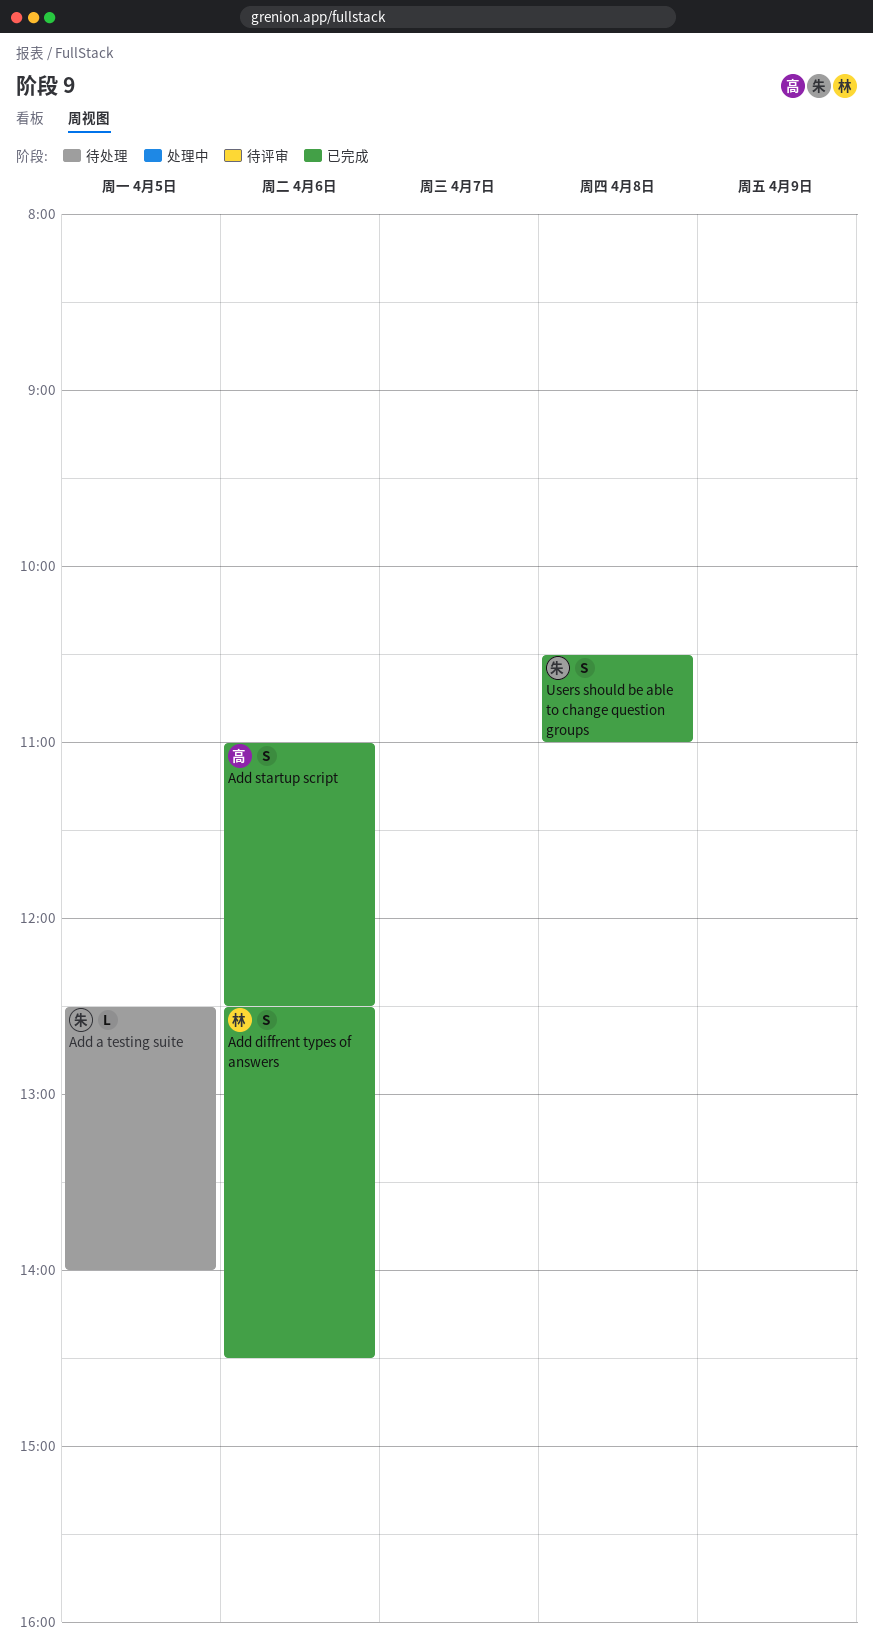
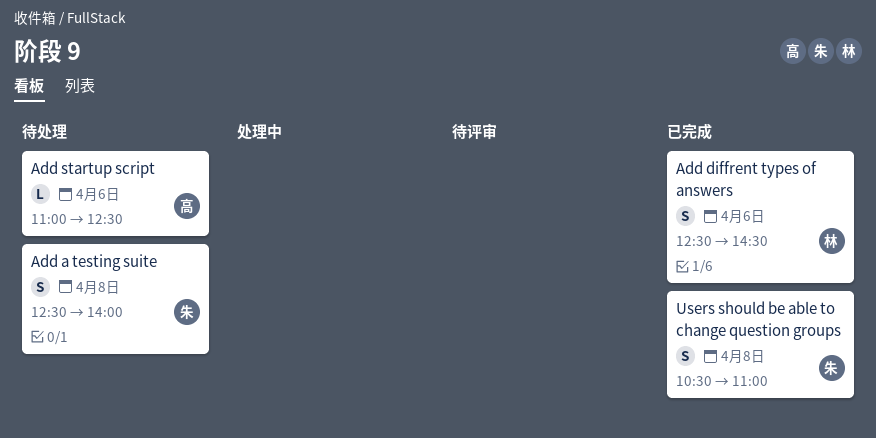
Add a testing suite, estimate: L -> S
Add a testing suite, day: Apr 5 -> Apr 8
Add startup script, status: 已完成 -> 待处理
Add startup script, estimate: S -> L

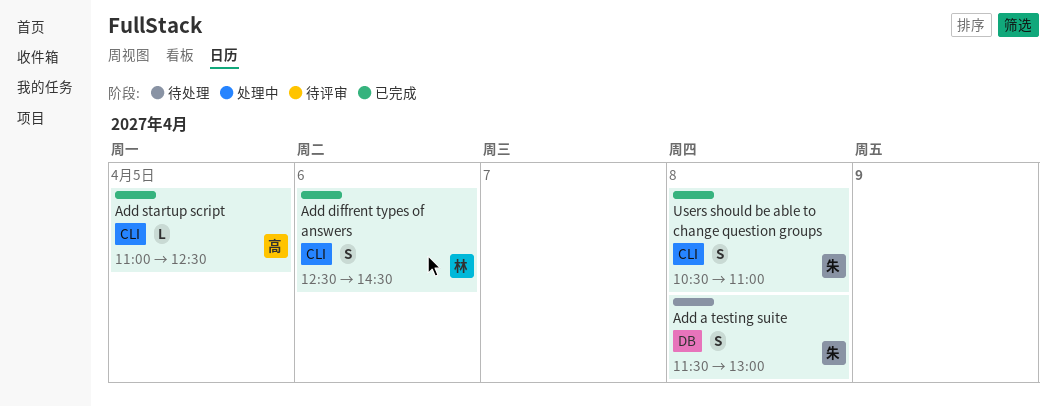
Add a testing suite, begins: 12:30 -> 11:30
Add a testing suite, ends: 14:00 -> 13:00
Add startup script, status: 待处理 -> 已完成
Add startup script, day: Apr 6 -> Apr 5

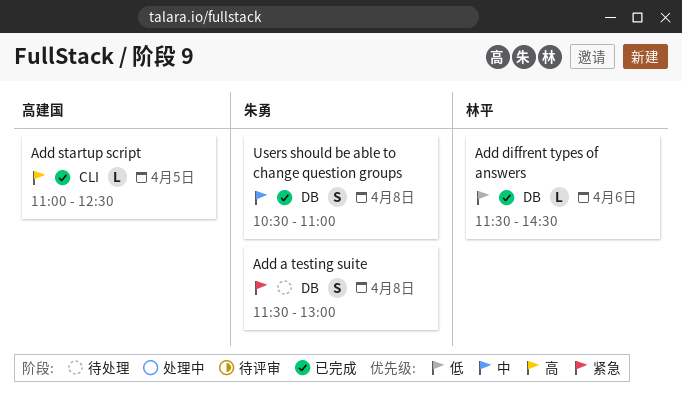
Add diffrent types of answers, label: CLI -> DB
Add diffrent types of answers, estimate: S -> L
Add diffrent types of answers, begins: 12:30 -> 11:30
Users should be able to change question groups, label: CLI -> DB

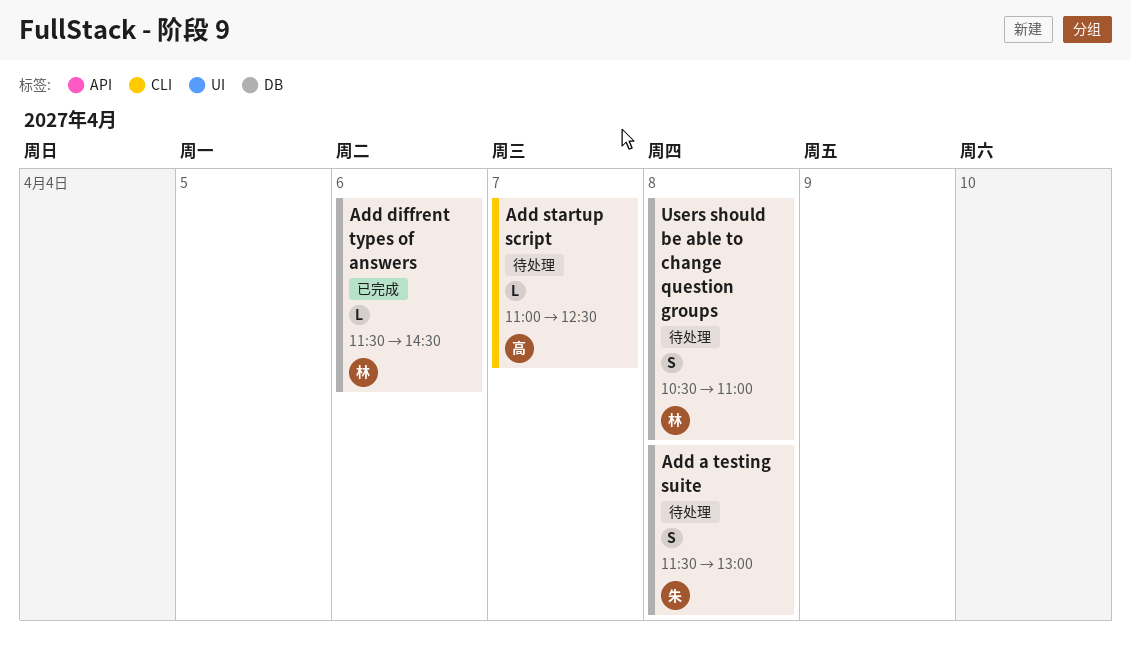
Add startup script, status: 已完成 -> 待处理
Add startup script, day: Apr 5 -> Apr 7
Users should be able to change question groups, status: 已完成 -> 待处理
Users should be able to change question groups, owner: 朱勇 -> 林平

